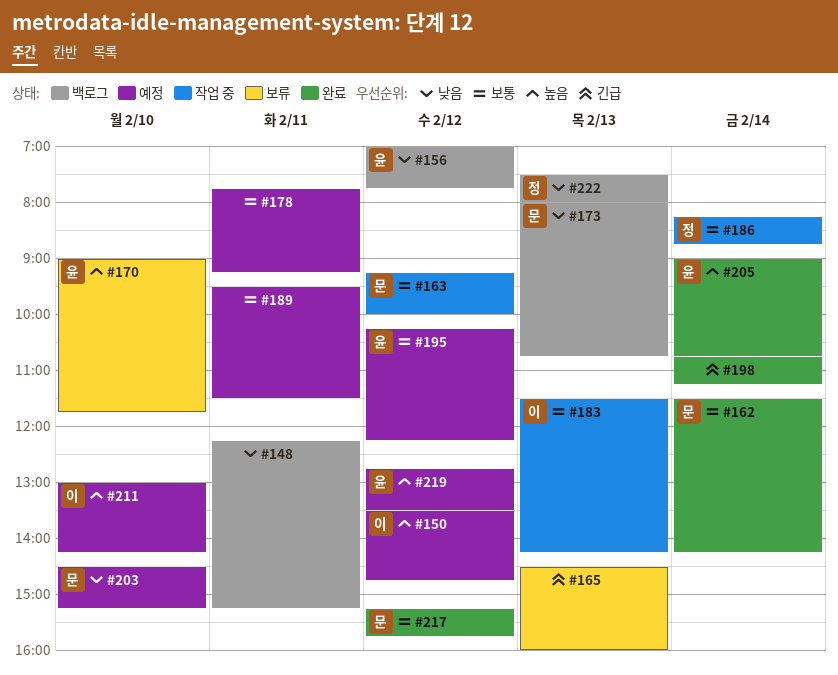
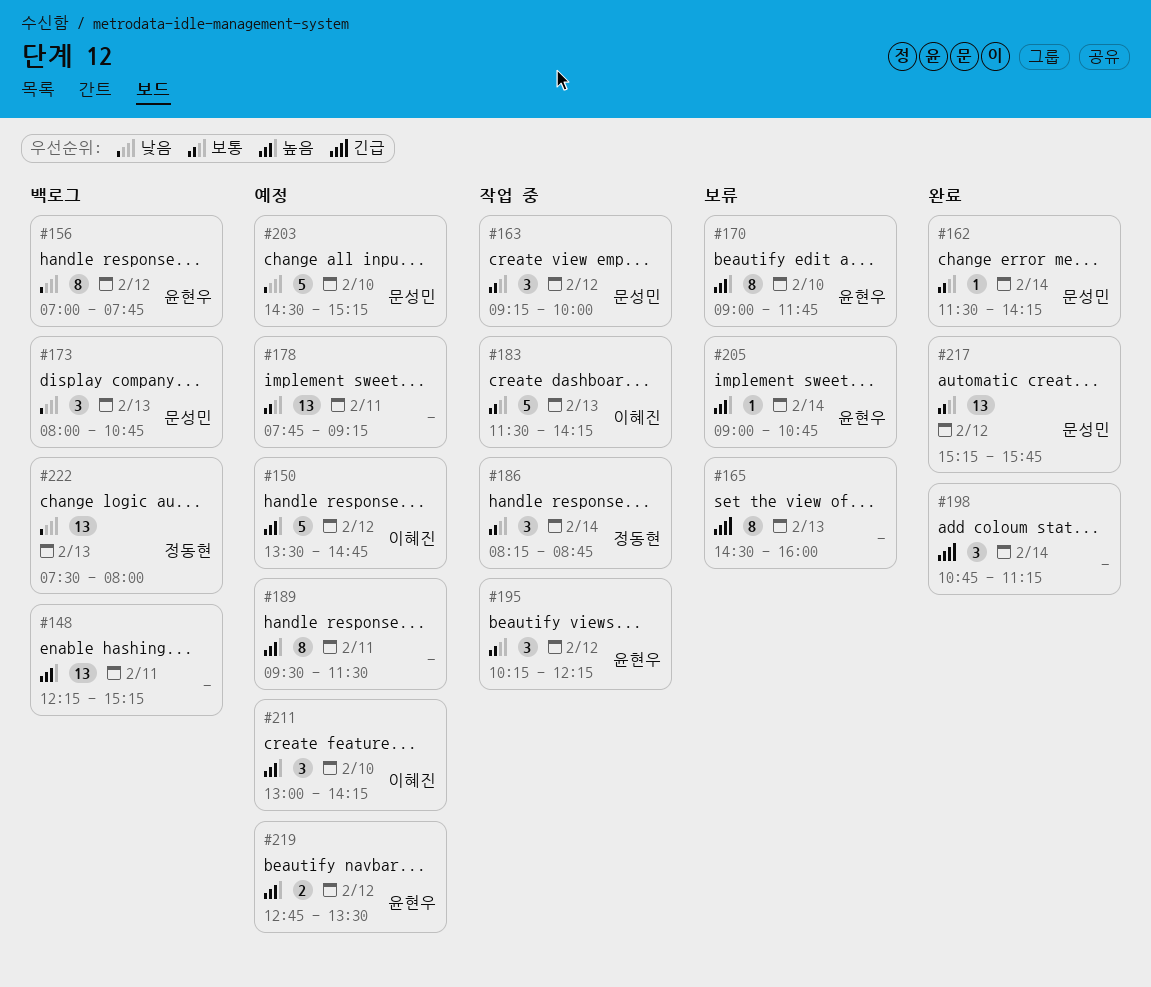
#148, priority: 낮음 -> 높음
#189, priority: 보통 -> 높음
#195, status: 예정 -> 작업 중
#205, status: 완료 -> 보류

